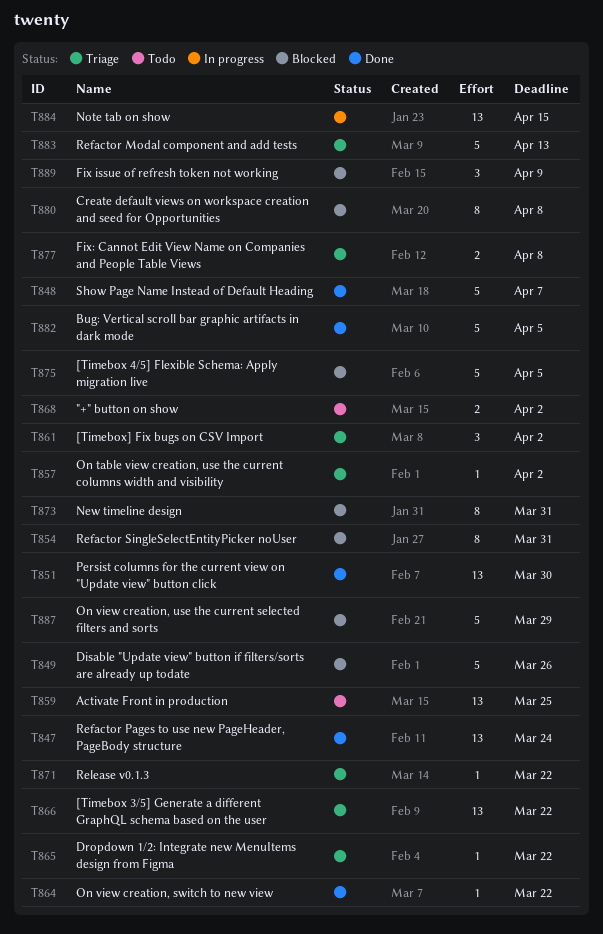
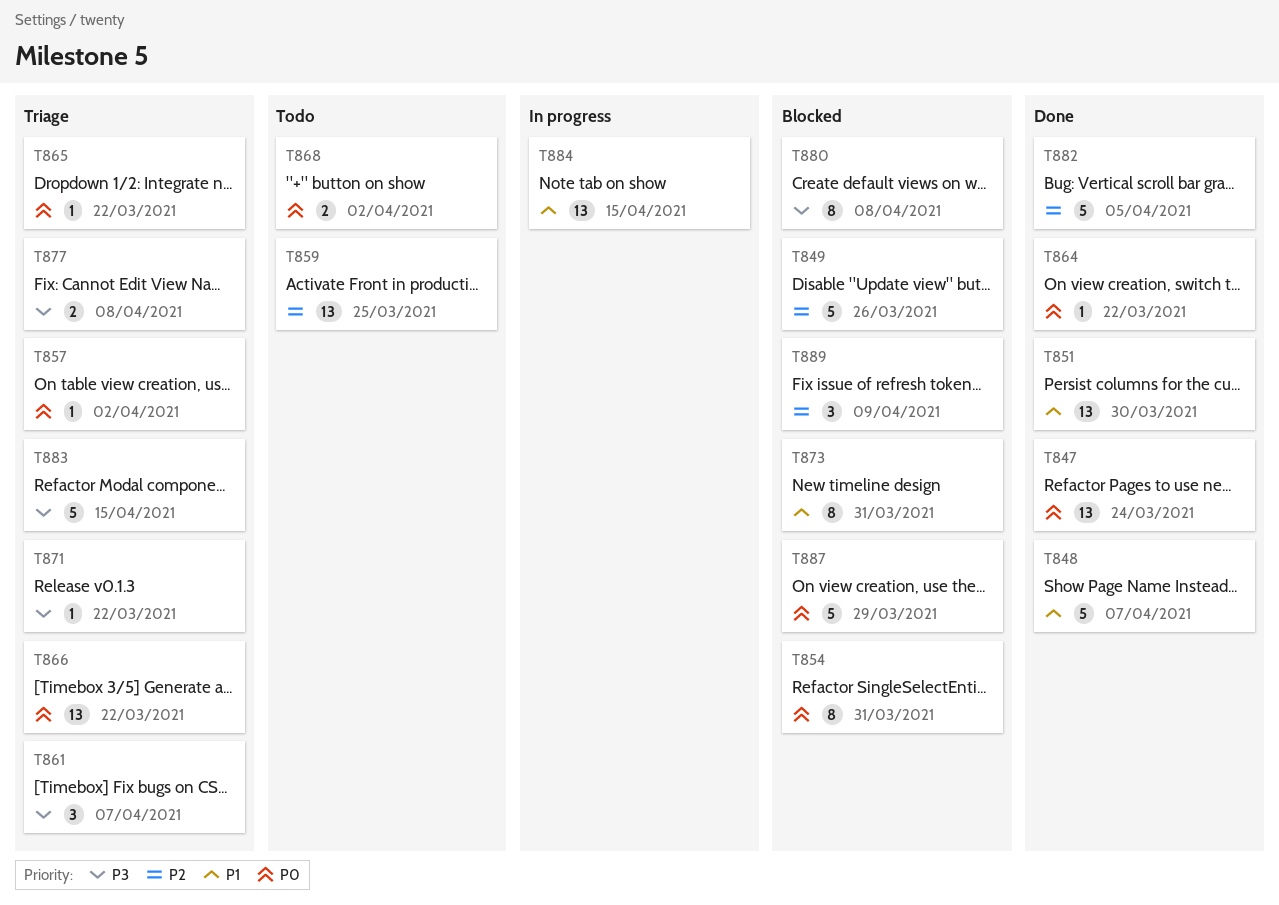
T861, due: Apr 2 -> Apr 7
T875: present -> none
T883, due: Apr 13 -> Apr 15

